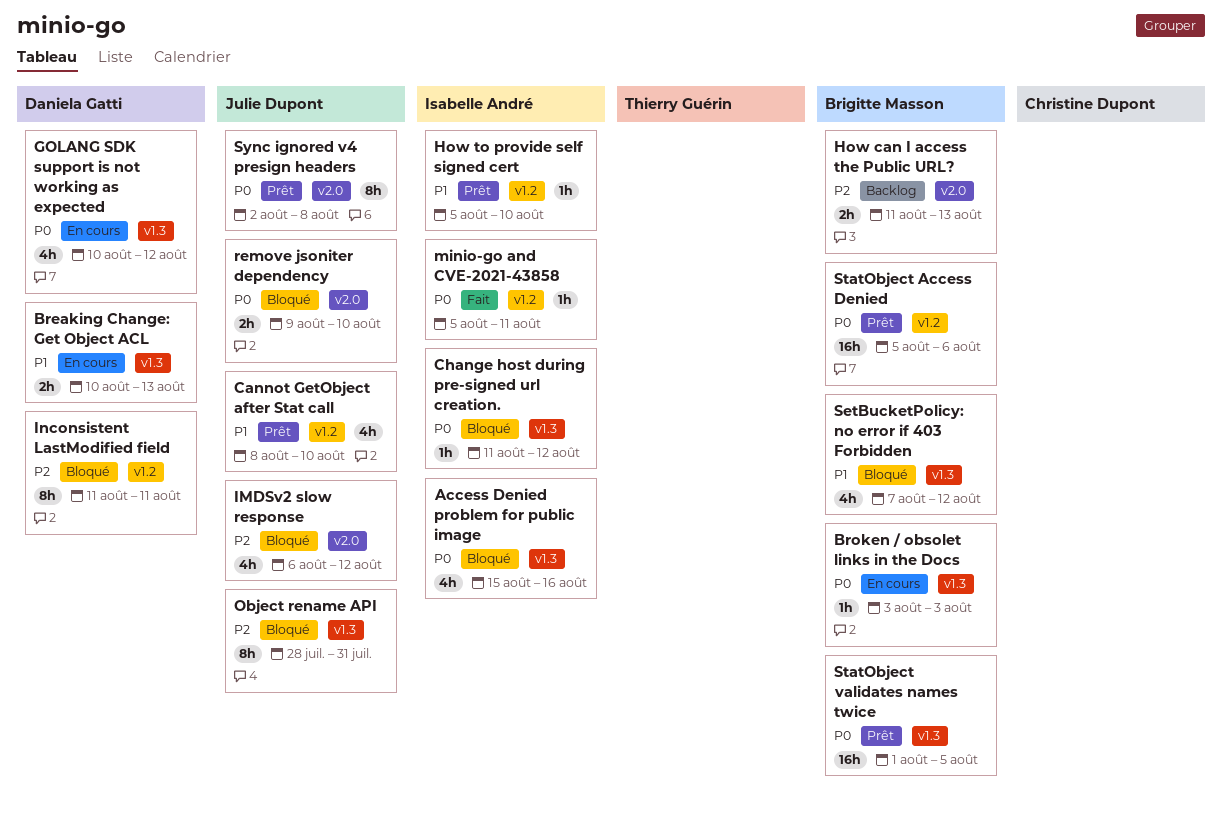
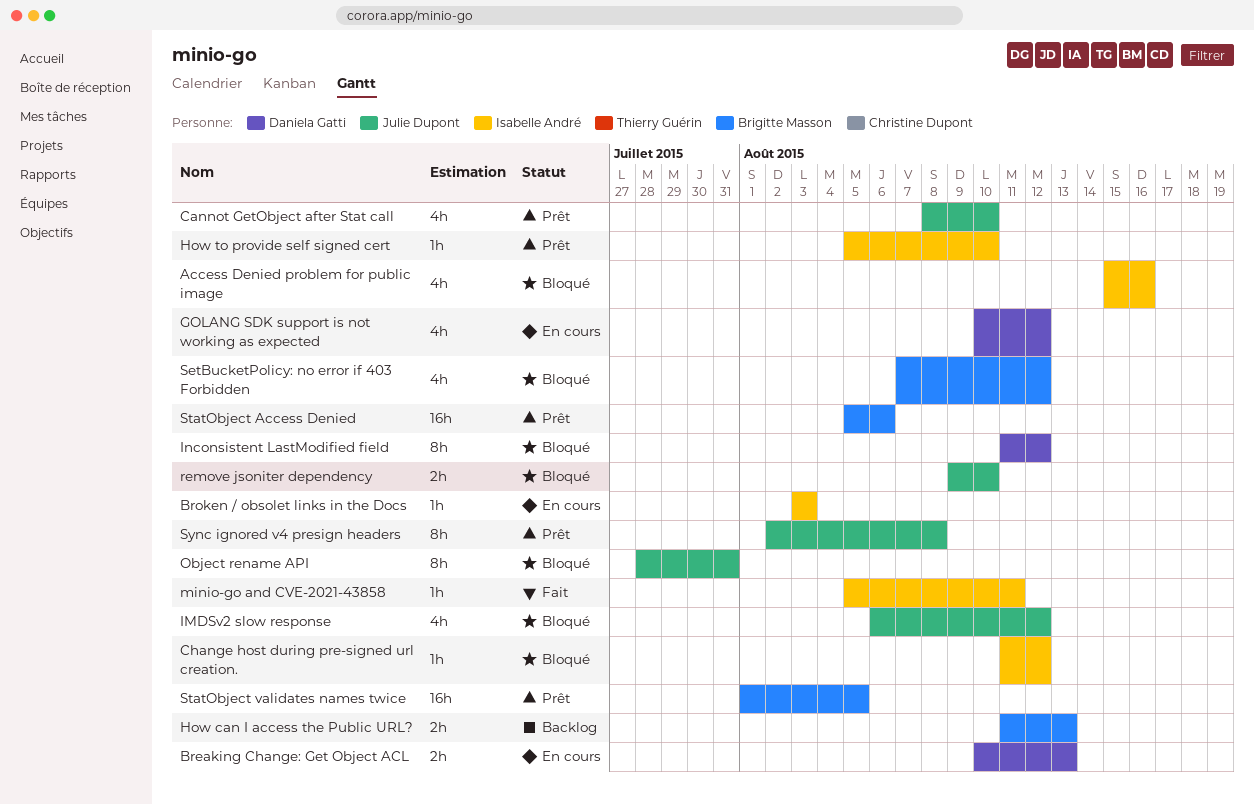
Broken / obsolet links in the Docs, owner: Brigitte Masson -> Isabelle André
Inconsistent LastModified field, due: Aug 11 -> Aug 12

